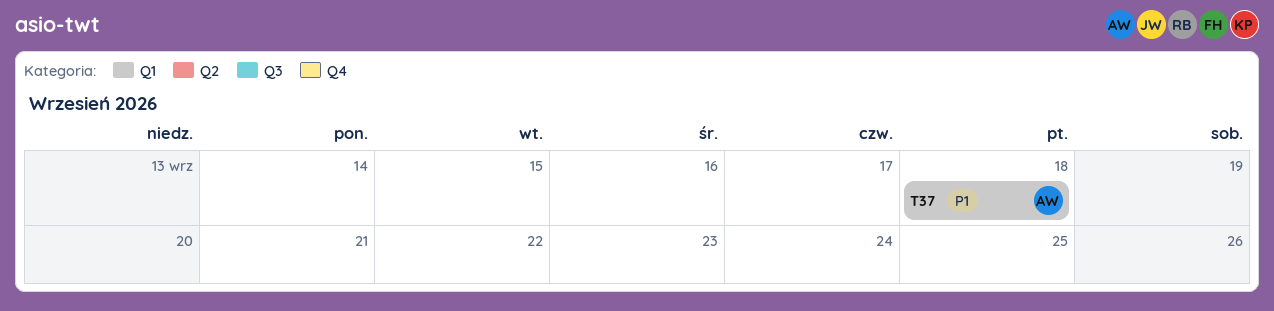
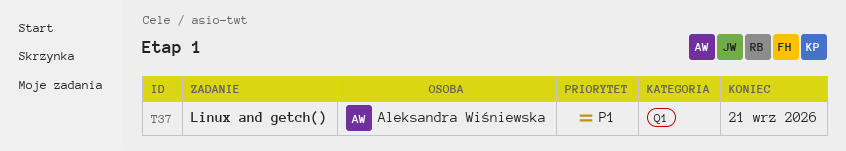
T37, due: Sep 18 -> Sep 21

